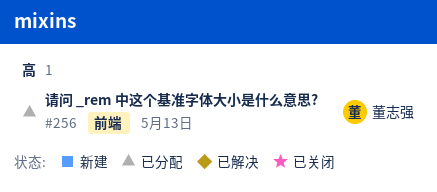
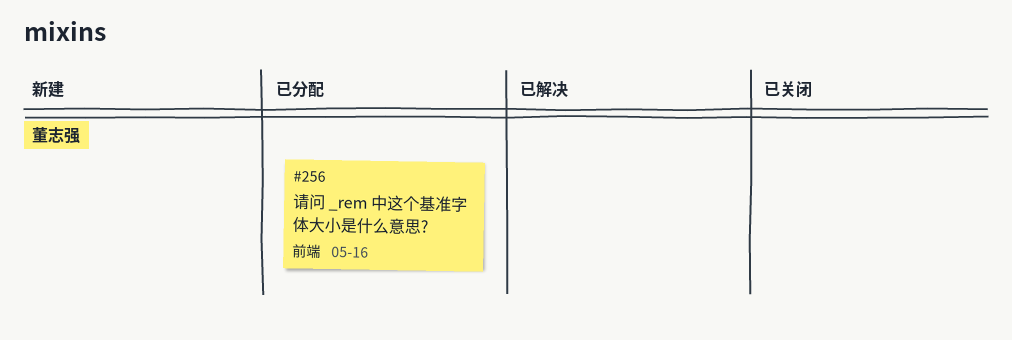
#256, due: May 13 -> May 16

